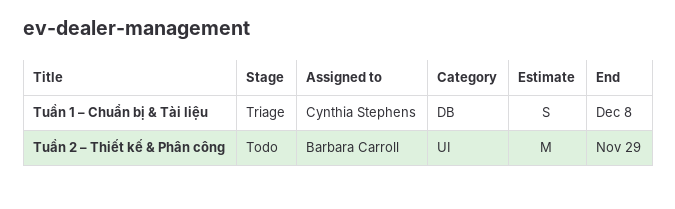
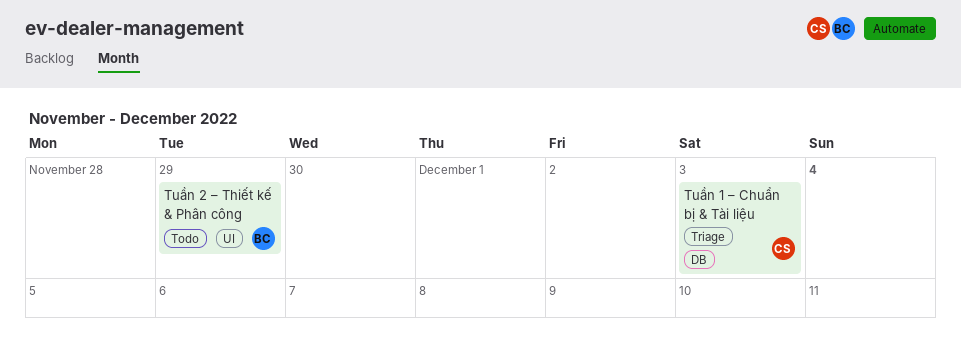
Tuần 1 – Chuẩn bị & Tài liệu, due: Dec 8 -> Dec 3

